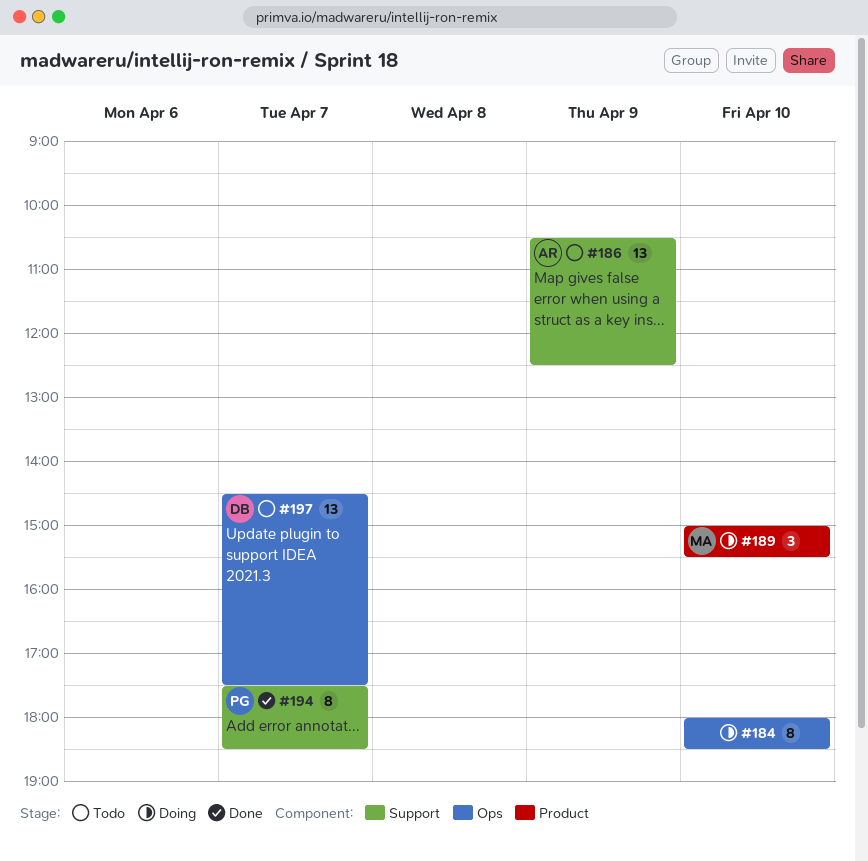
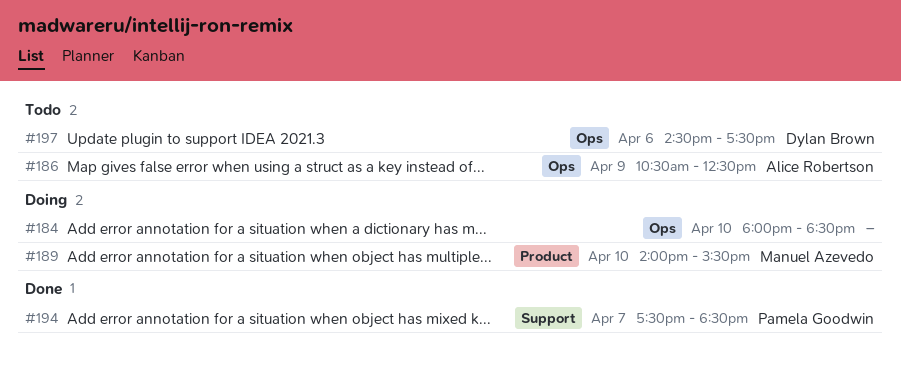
#186, label: Support -> Ops
#189, begins: 15:00 -> 14:00
#197, day: Apr 7 -> Apr 6

